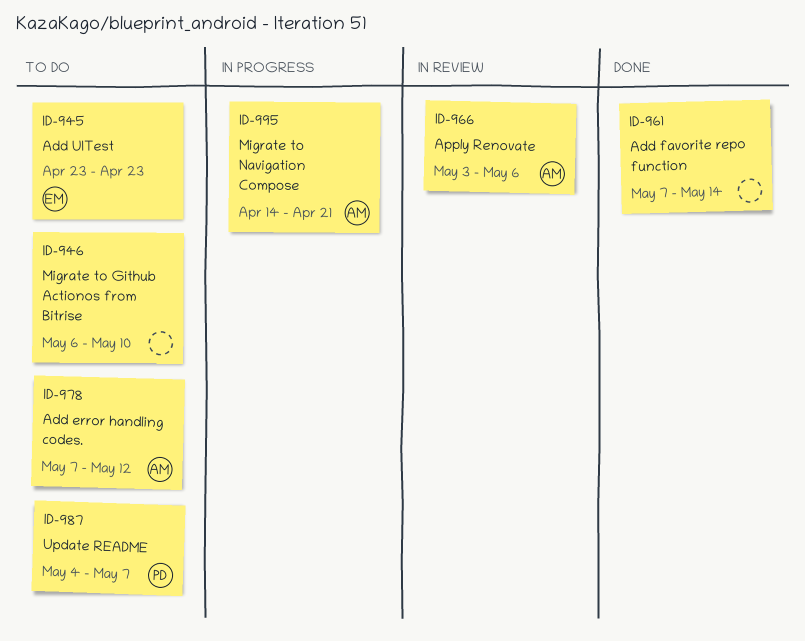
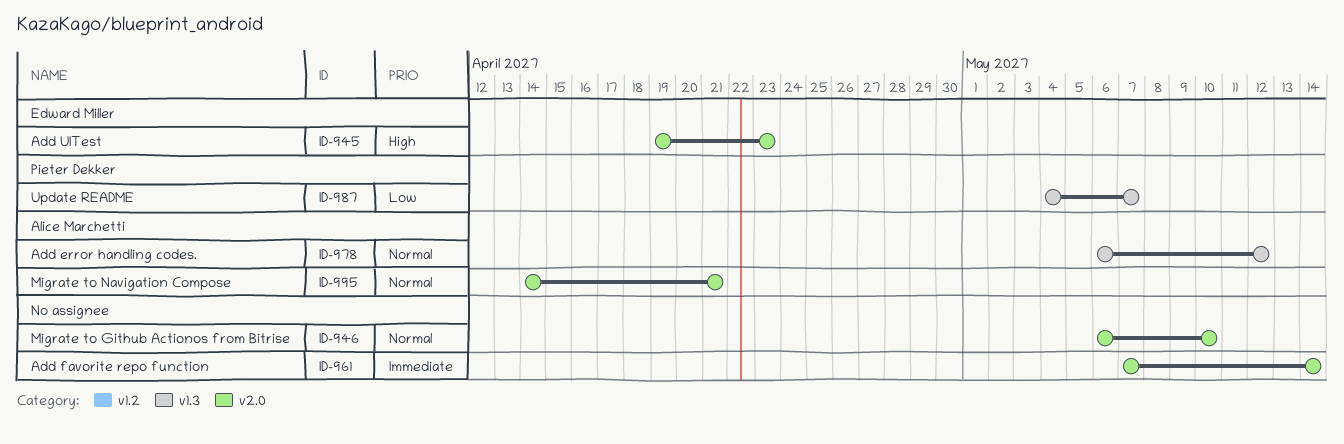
ID-945, start: Apr 23 -> Apr 19
ID-966: present -> none
ID-978, start: May 7 -> May 6

